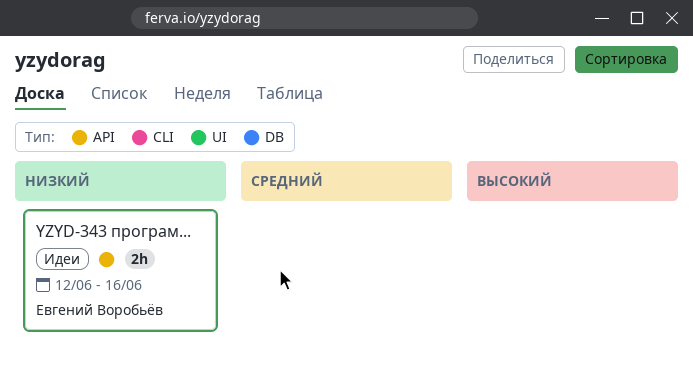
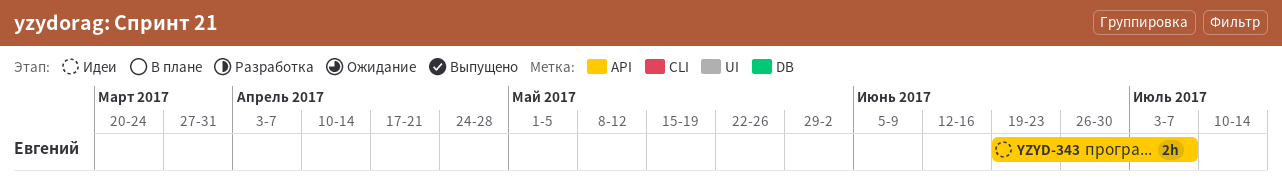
YZYD-343, start: Jun 12 -> Jun 19
YZYD-343, due: Jun 16 -> Jul 7

